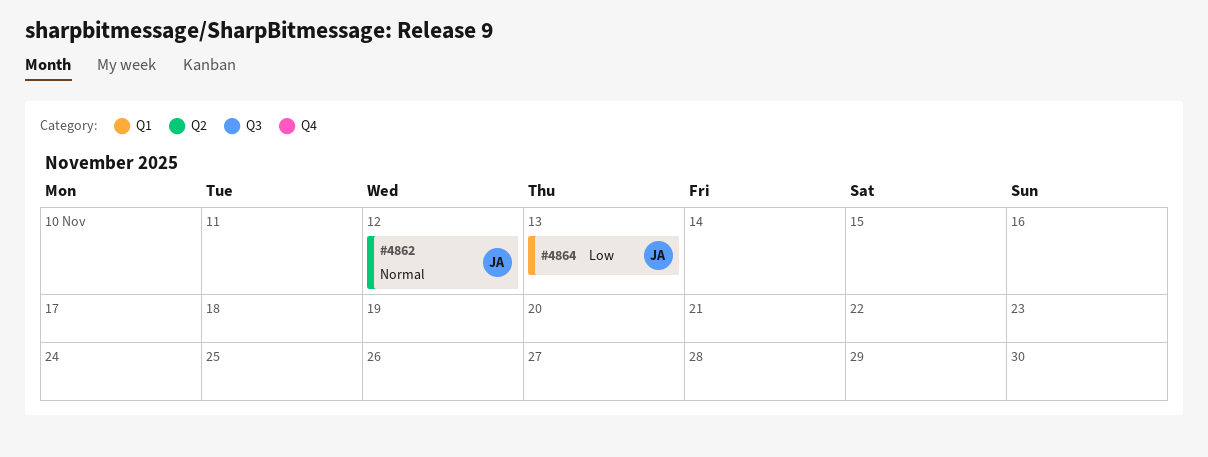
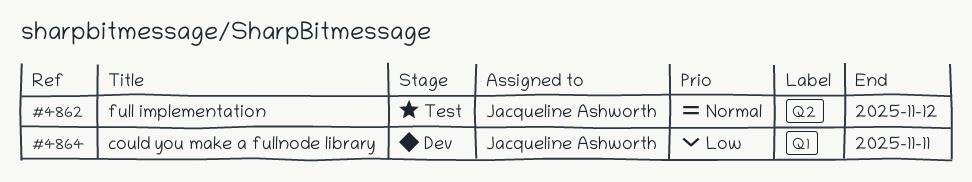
#4864, due: Nov 13 -> Nov 11

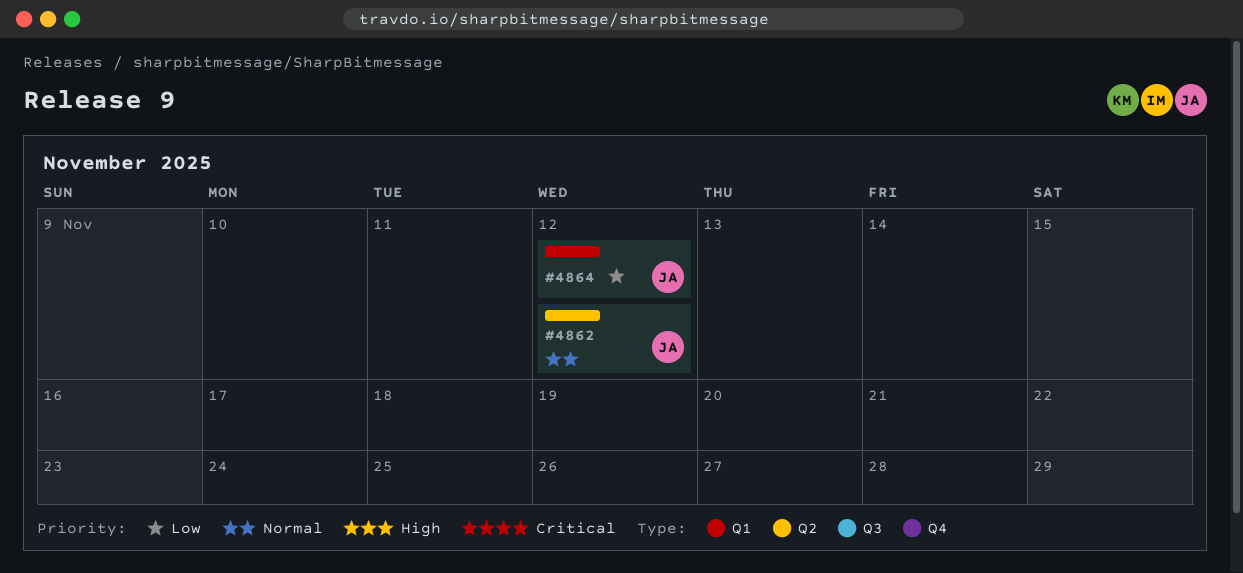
#4864, due: Nov 11 -> Nov 12

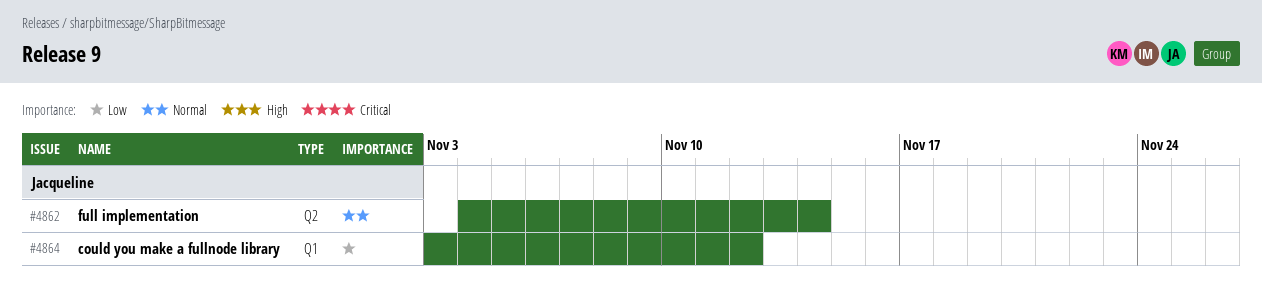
#4862, due: Nov 12 -> Nov 14

